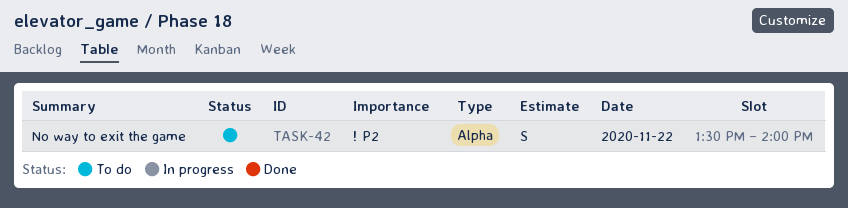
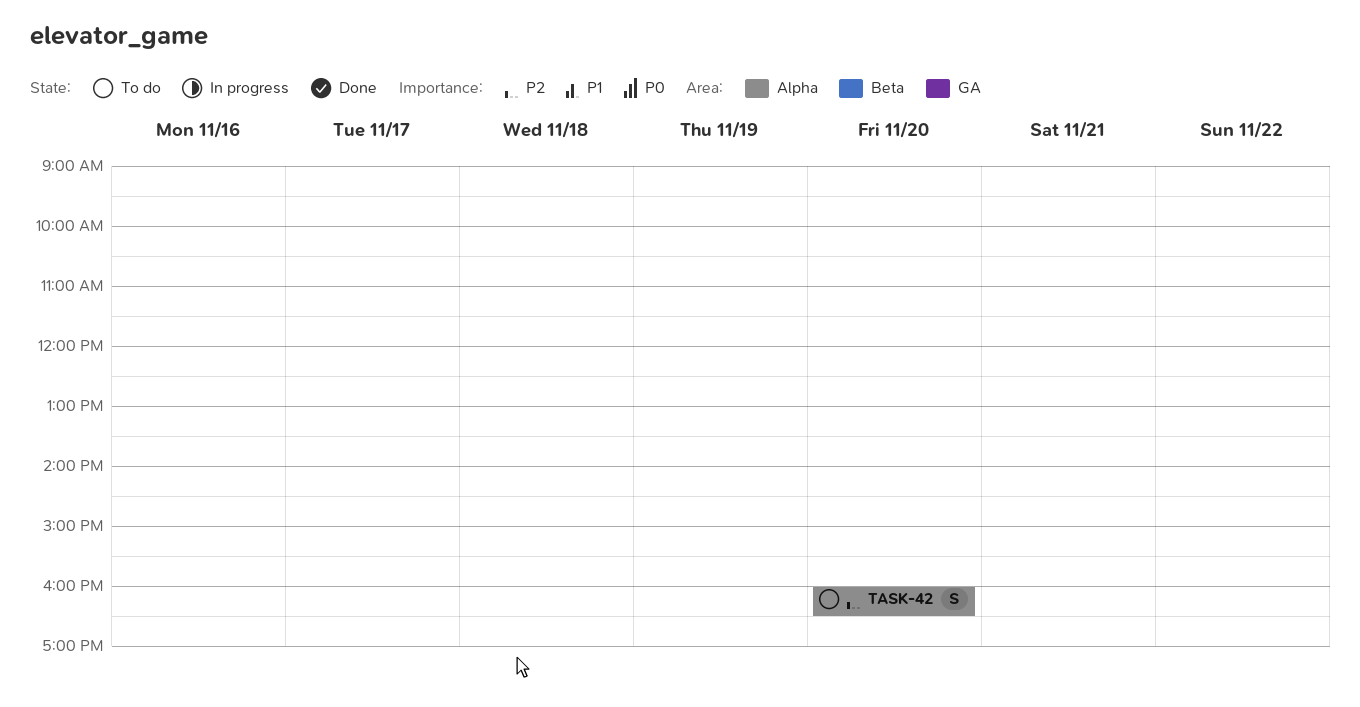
TASK-42, day: Nov 22 -> Nov 20
TASK-42, begins: 13:30 -> 16:00
TASK-42, ends: 14:00 -> 16:30

